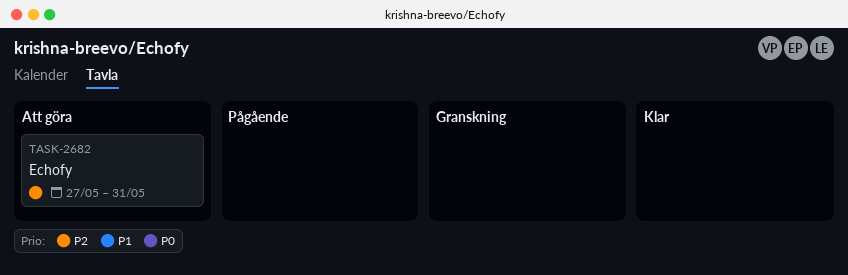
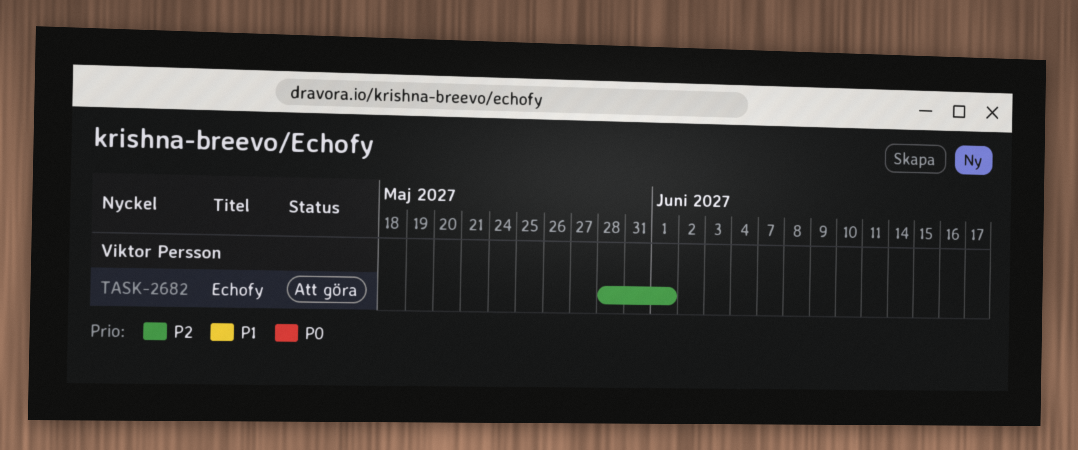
TASK-2682, start: May 27 -> May 28
TASK-2682, due: May 31 -> Jun 1

